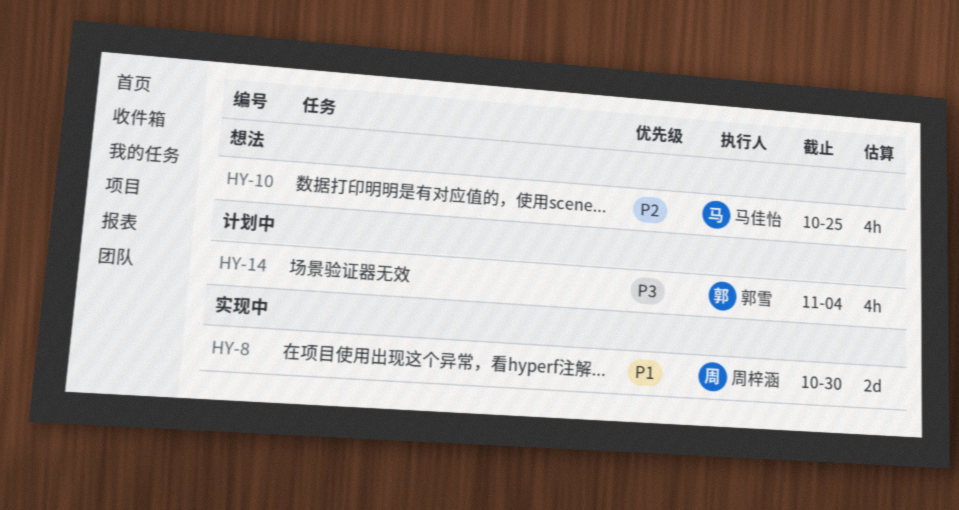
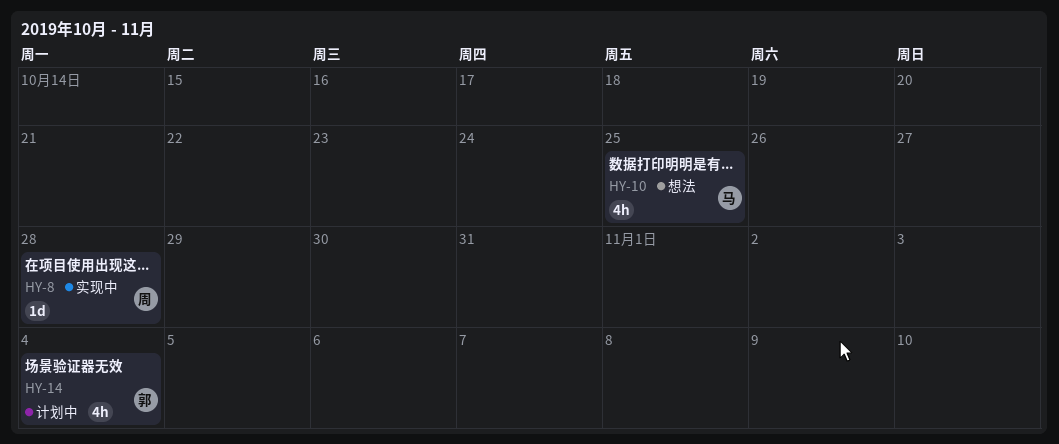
HY-8, estimate: 2d -> 1d
HY-8, due: Oct 30 -> Oct 28

